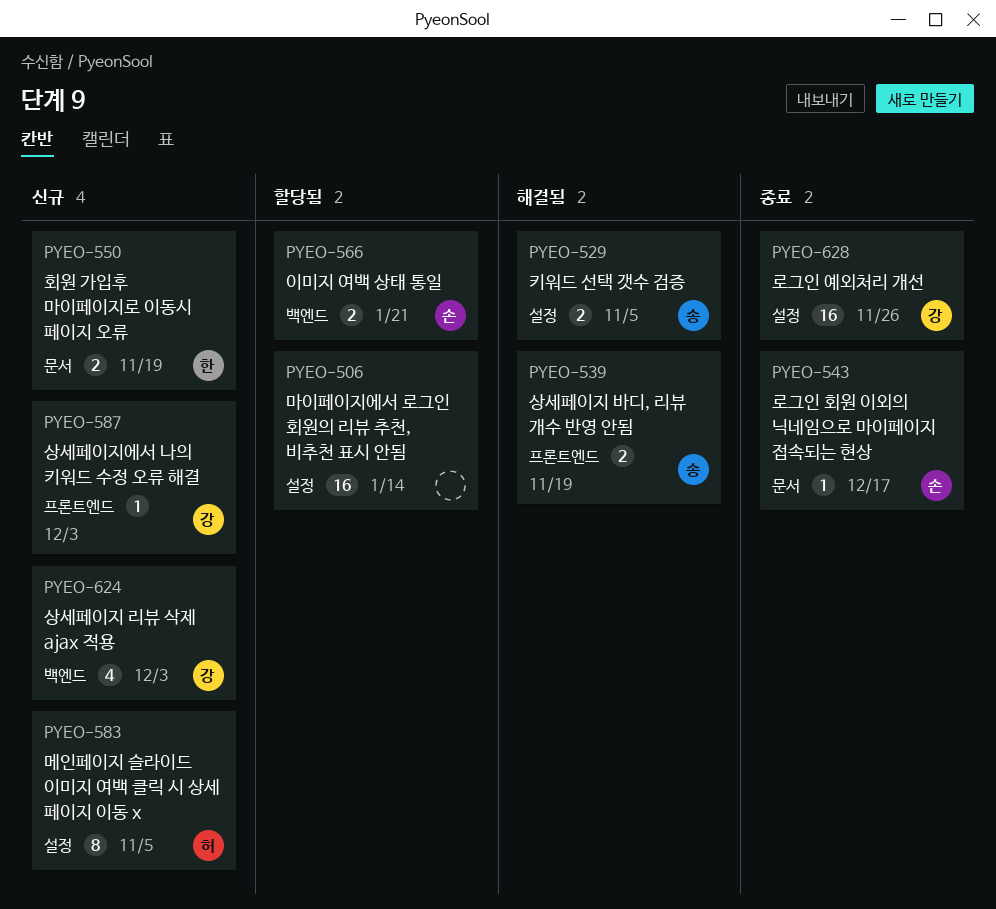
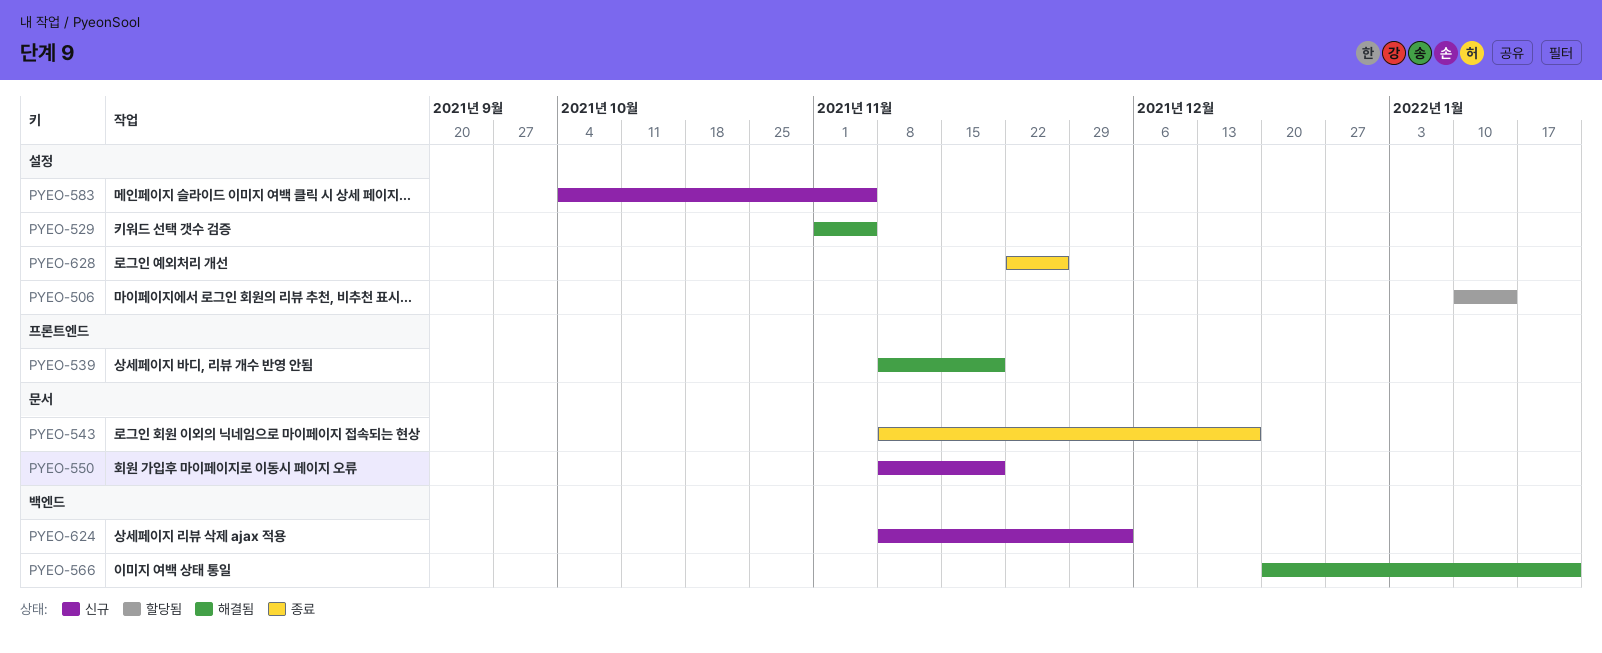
PYEO-566, status: 할당됨 -> 해결됨
PYEO-587: present -> none

